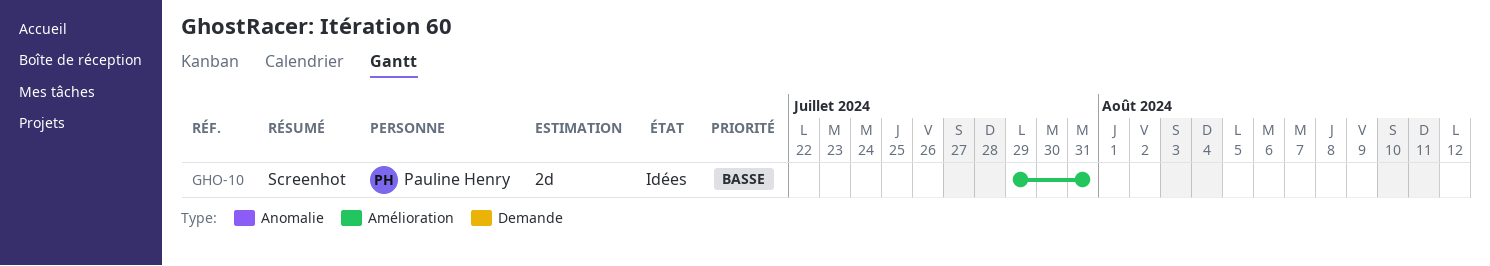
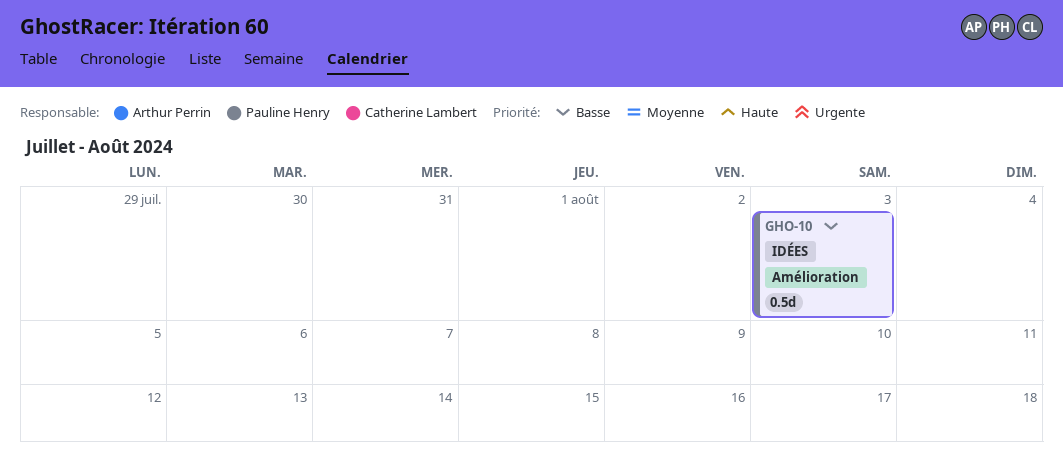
GHO-10, estimate: 2d -> 0.5d
GHO-10, due: Jul 31 -> Aug 3

